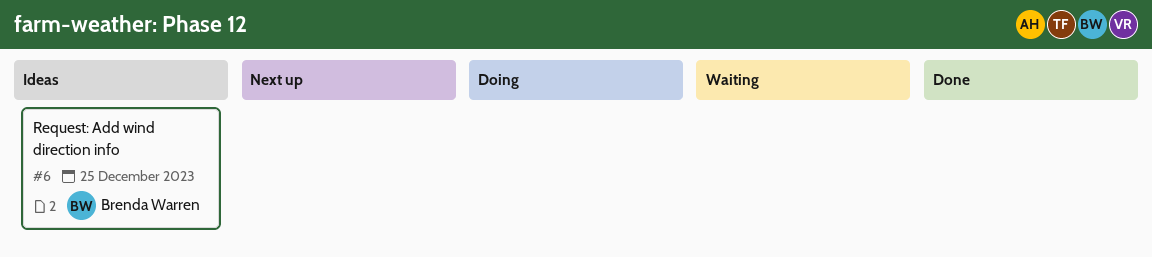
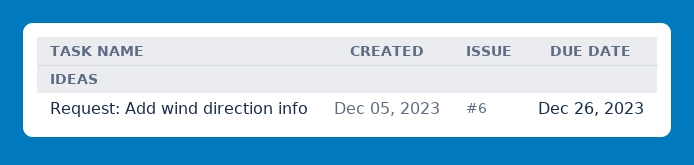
#6, due: Dec 25 -> Dec 26

